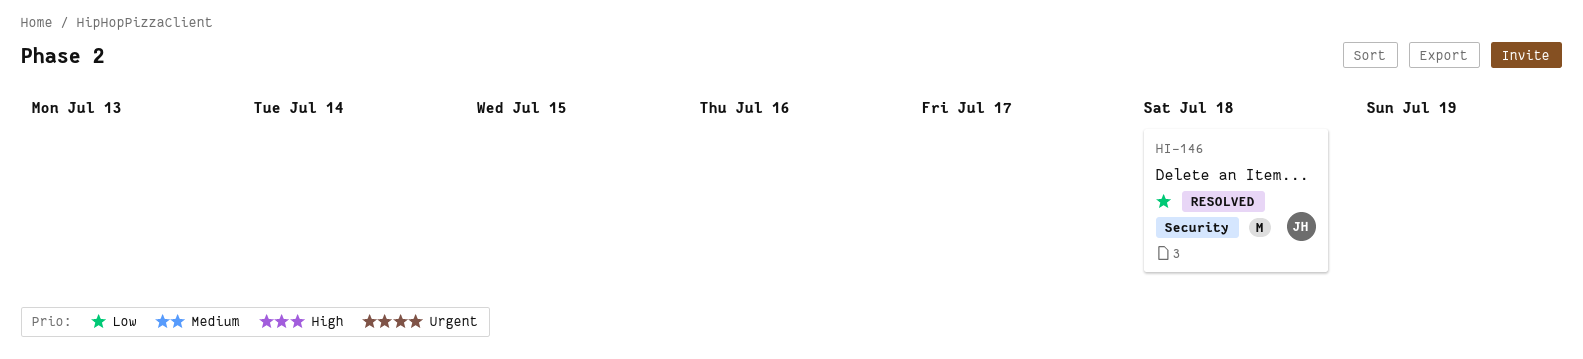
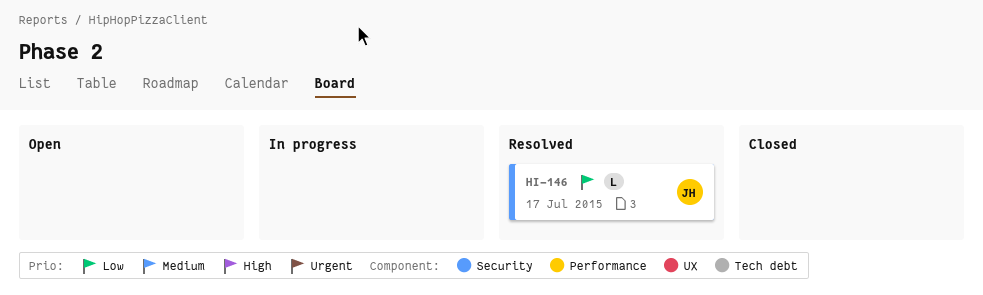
HI-146, estimate: M -> L
HI-146, due: Jul 18 -> Jul 17

